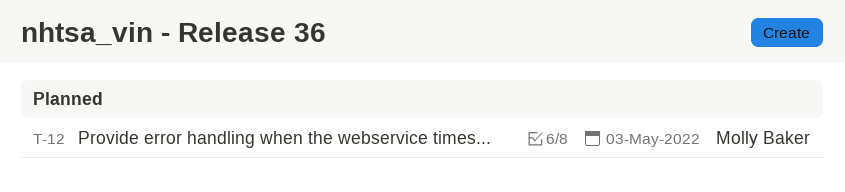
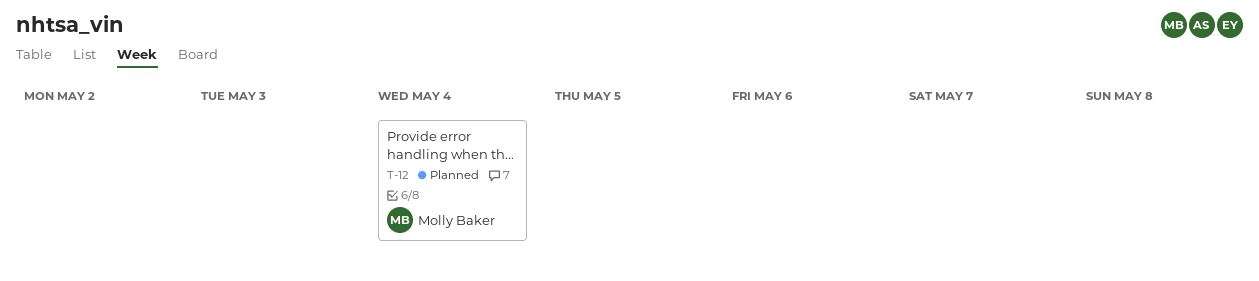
T-12, due: May 3 -> May 4

